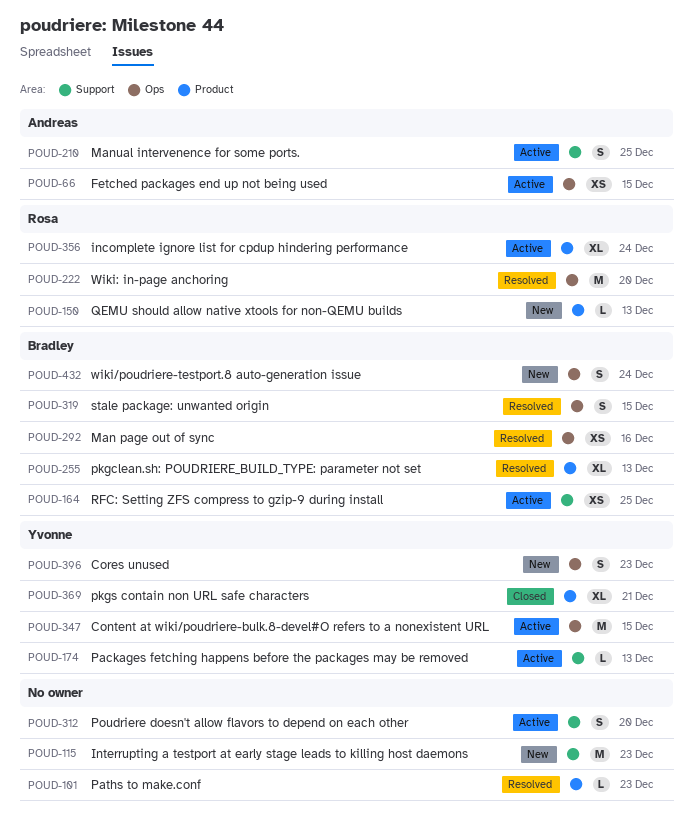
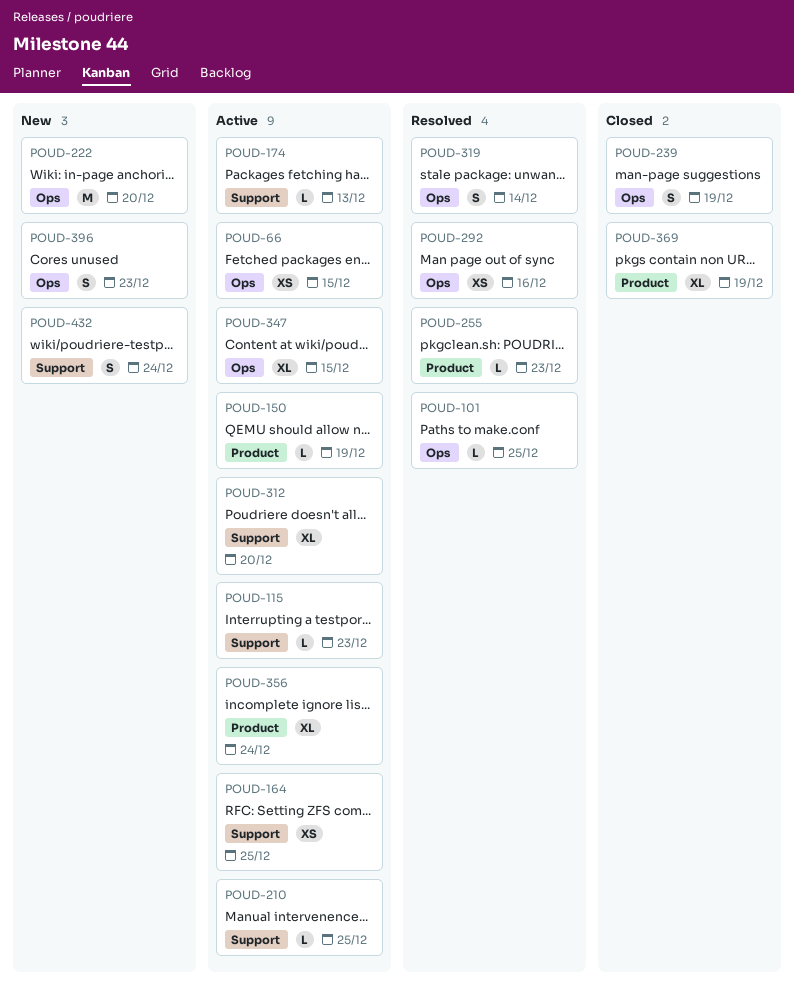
POUD-101, label: Product -> Ops
POUD-101, due: Dec 23 -> Dec 25
POUD-115, status: New -> Active
POUD-115, estimate: M -> L
POUD-150, status: New -> Active
POUD-150, due: Dec 13 -> Dec 19
POUD-210, estimate: S -> L
POUD-222, status: Resolved -> New
POUD-239: none -> present
POUD-255, estimate: XL -> L
POUD-255, due: Dec 13 -> Dec 23
POUD-312, estimate: S -> XL
POUD-319, due: Dec 15 -> Dec 14
POUD-347, estimate: M -> XL
POUD-369, due: Dec 21 -> Dec 19
POUD-432, label: Ops -> Support

